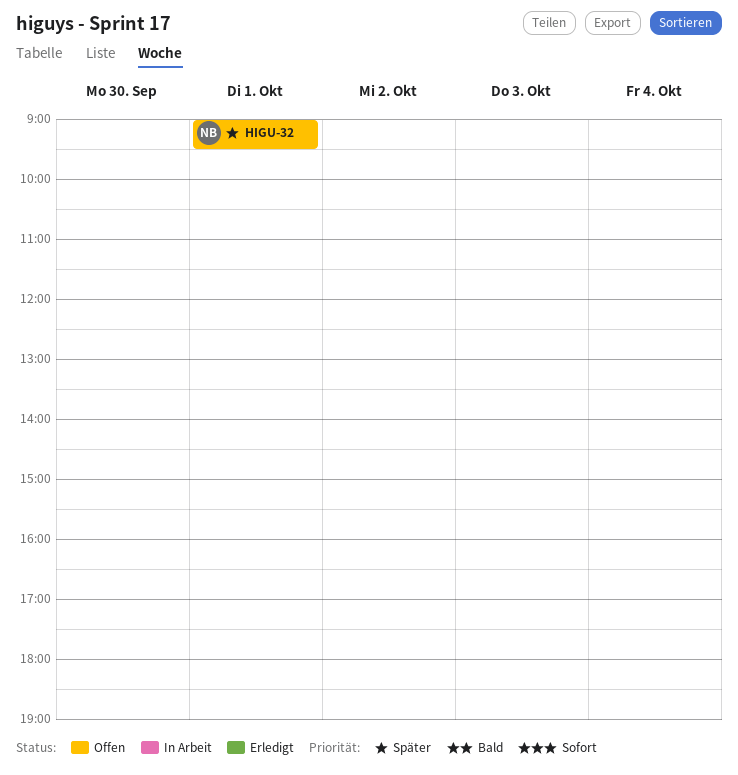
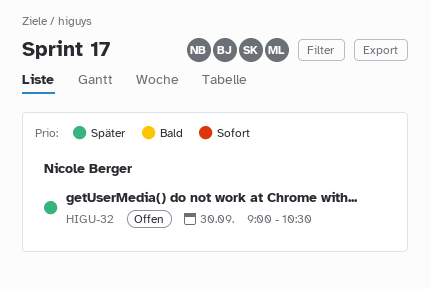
HIGU-32, day: Oct 1 -> Sep 30
HIGU-32, ends: 09:30 -> 10:30

